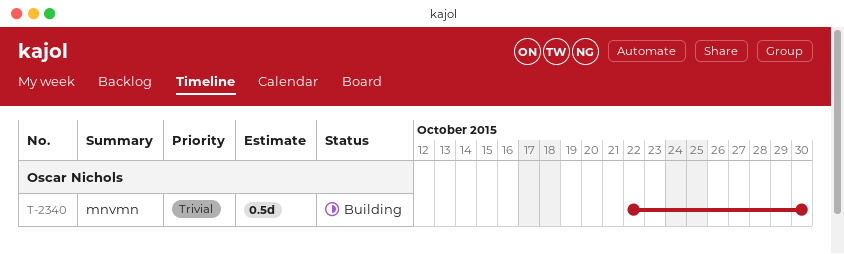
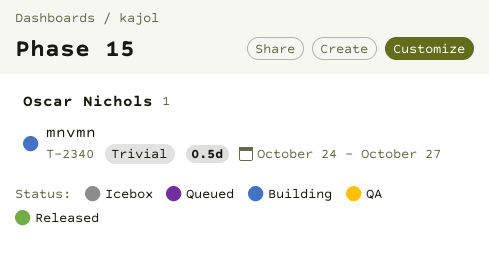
T-2340, start: Oct 22 -> Oct 24
T-2340, due: Oct 30 -> Oct 27

